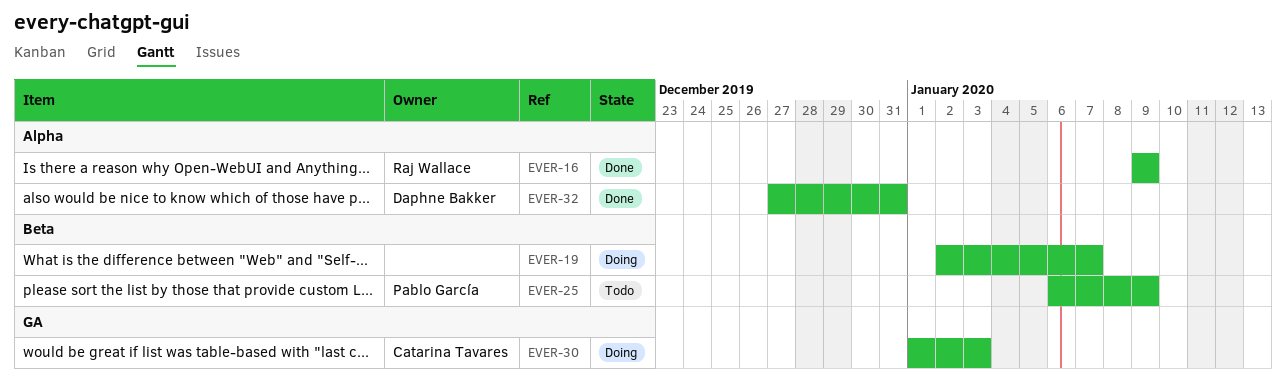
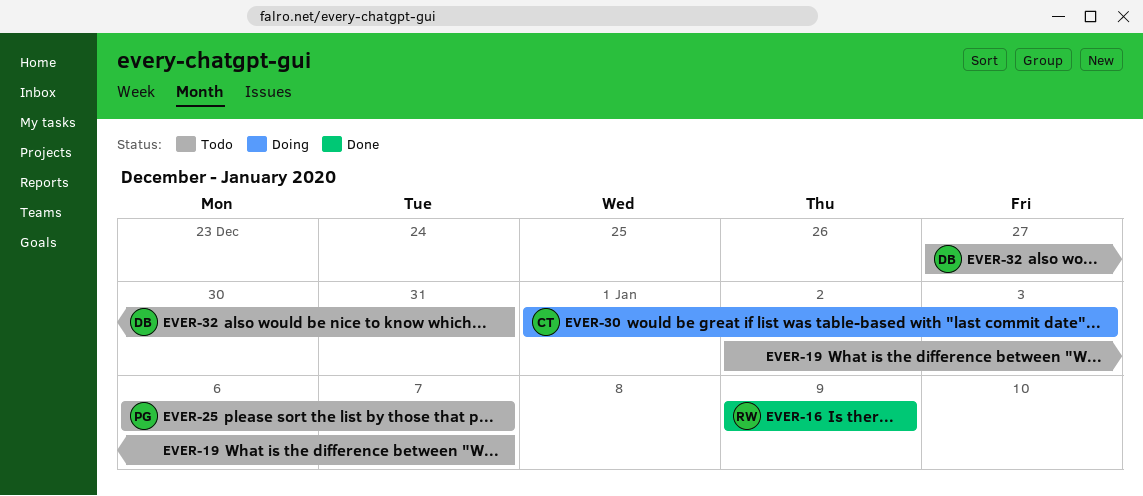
EVER-19, status: Doing -> Todo
EVER-25, due: Jan 9 -> Jan 7
EVER-32, status: Done -> Todo

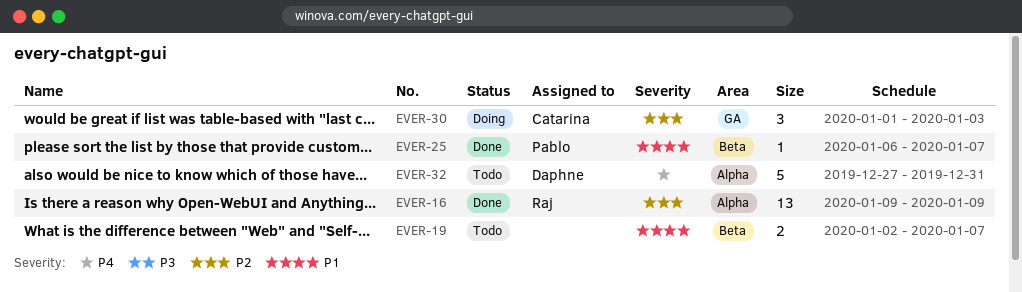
EVER-25, status: Todo -> Done

